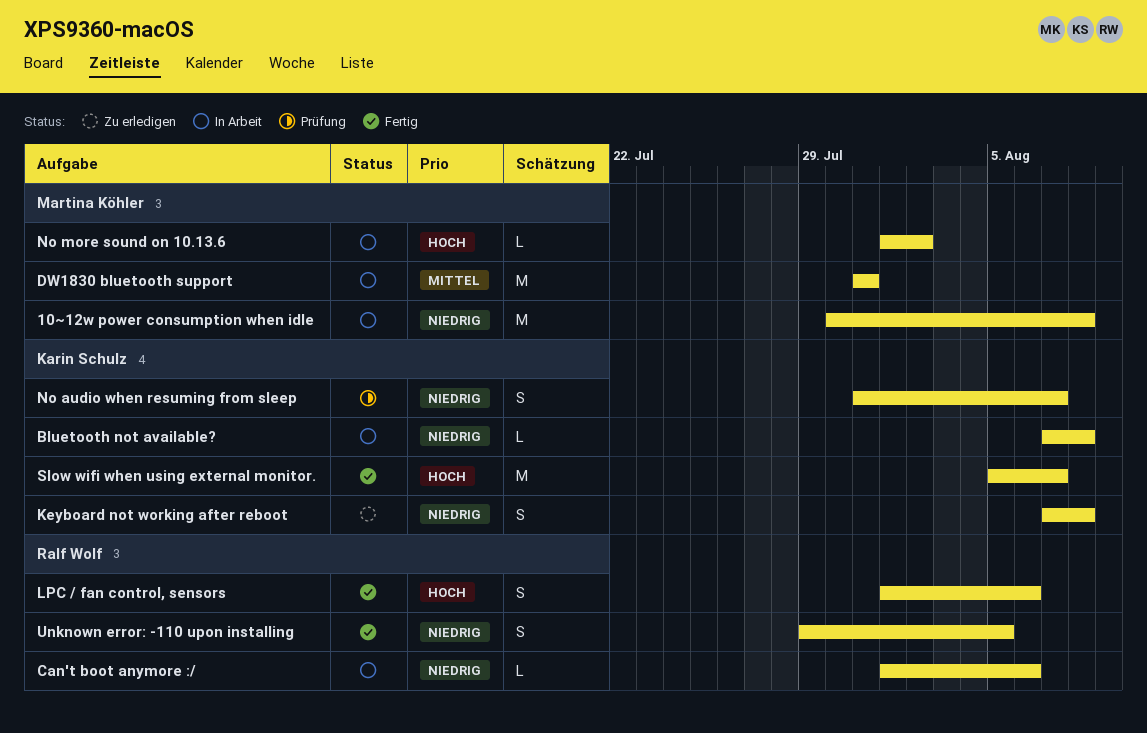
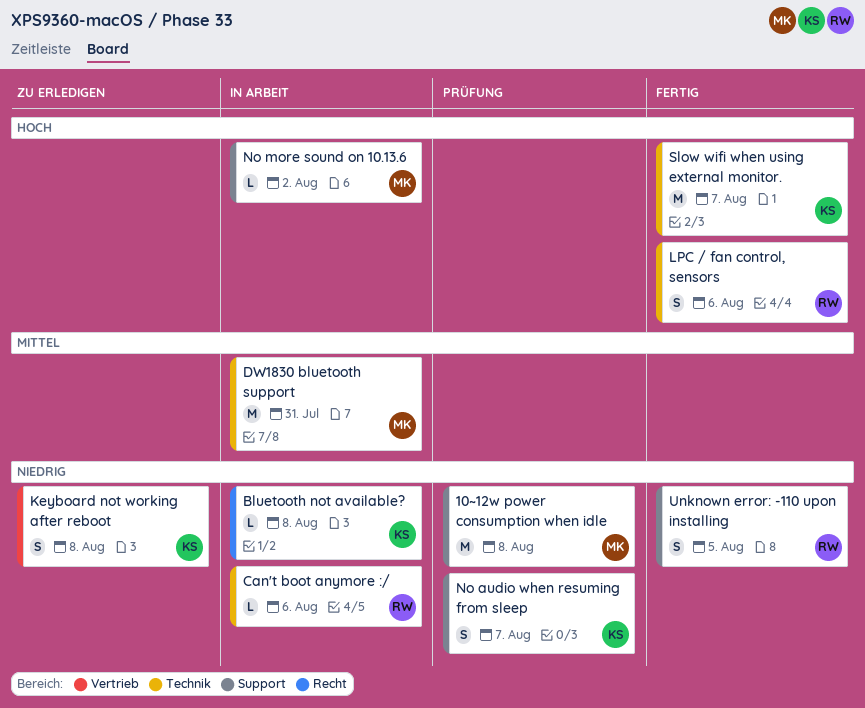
10~12w power consumption when idle, status: In Arbeit -> Prüfung

